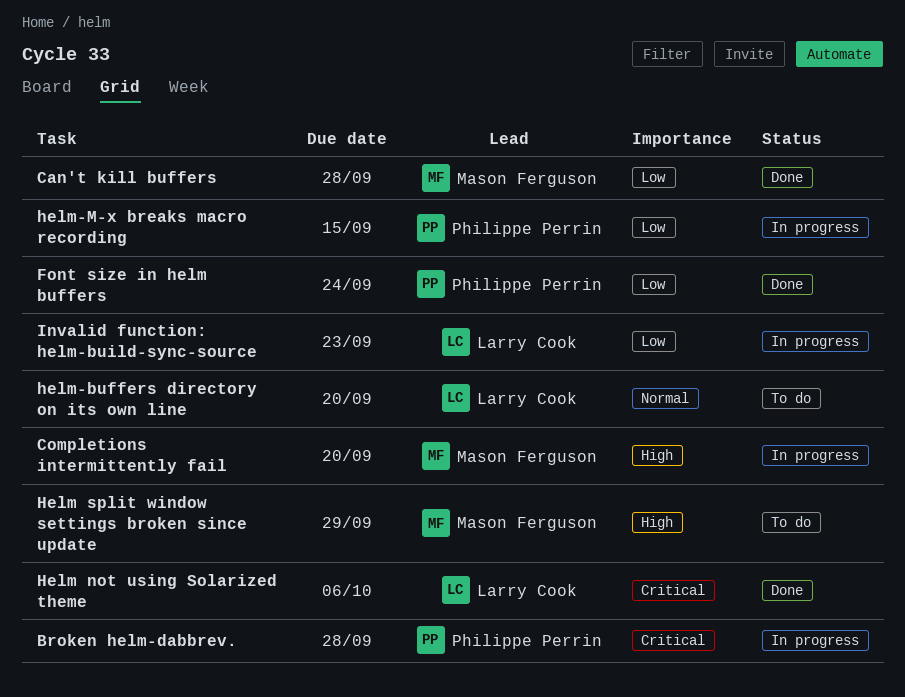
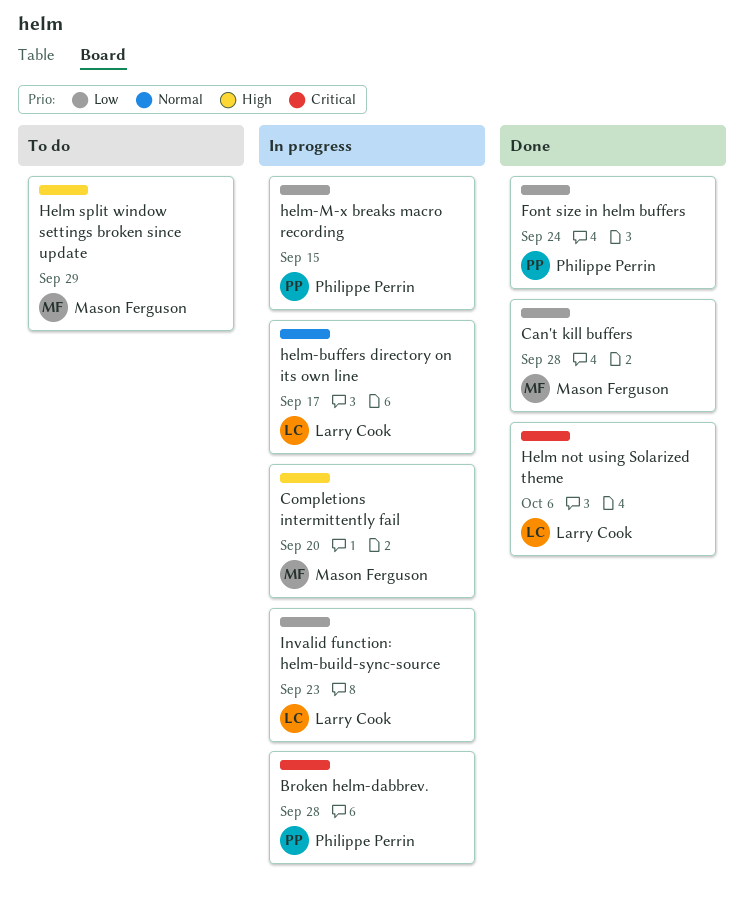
helm-buffers directory on its own line, status: To do -> In progress
helm-buffers directory on its own line, due: Sep 20 -> Sep 17

